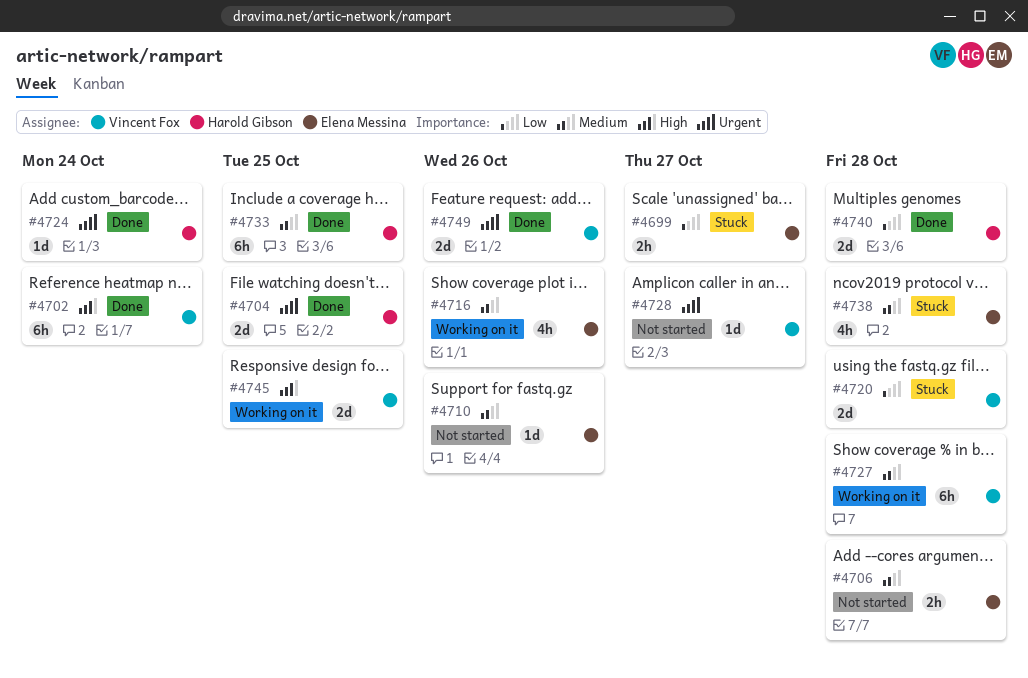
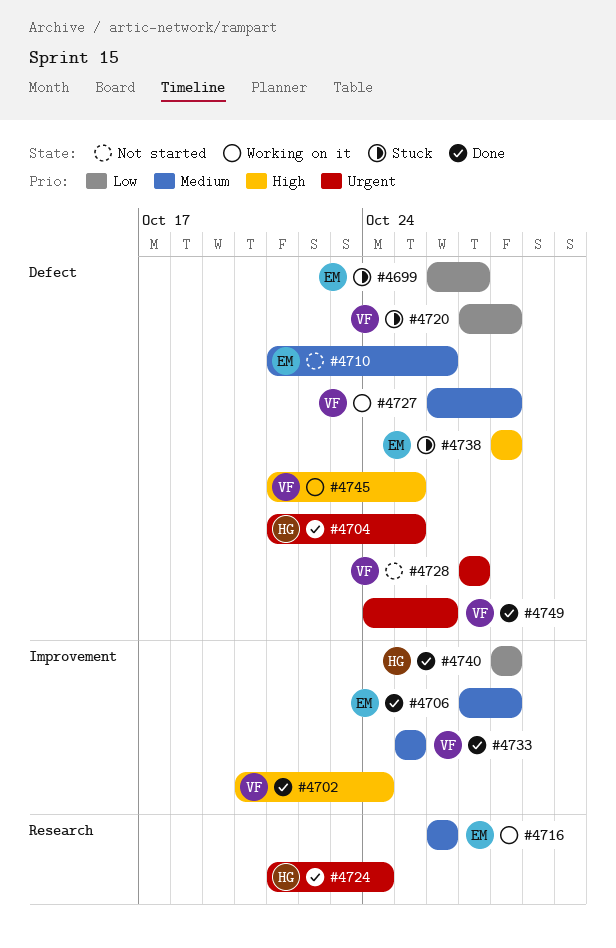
#4706, status: Not started -> Done
#4733, owner: Harold Gibson -> Vincent Fox
#4738, priority: Medium -> High

